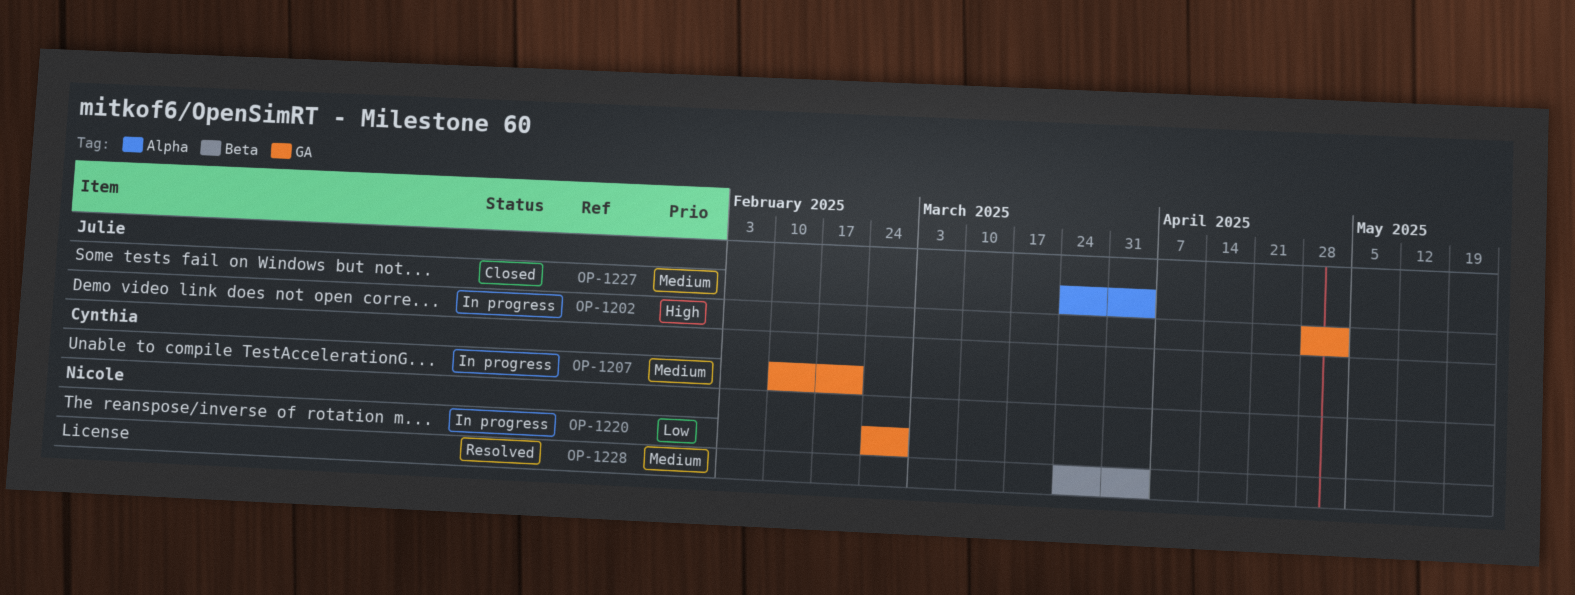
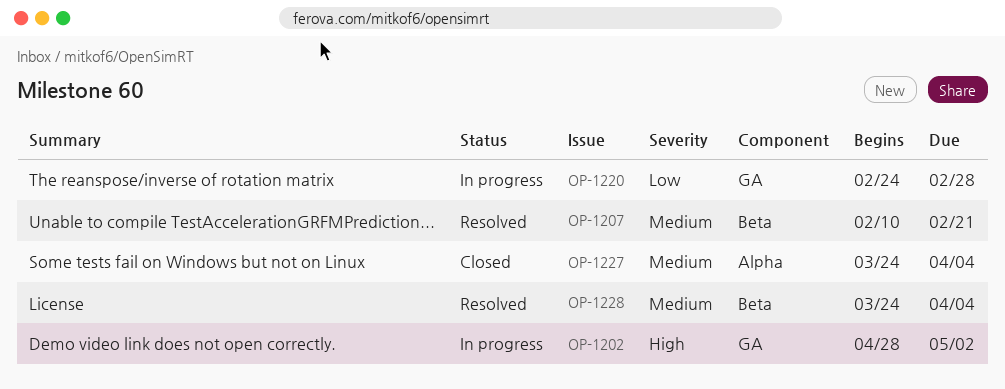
OP-1207, status: In progress -> Resolved
OP-1207, label: GA -> Beta

